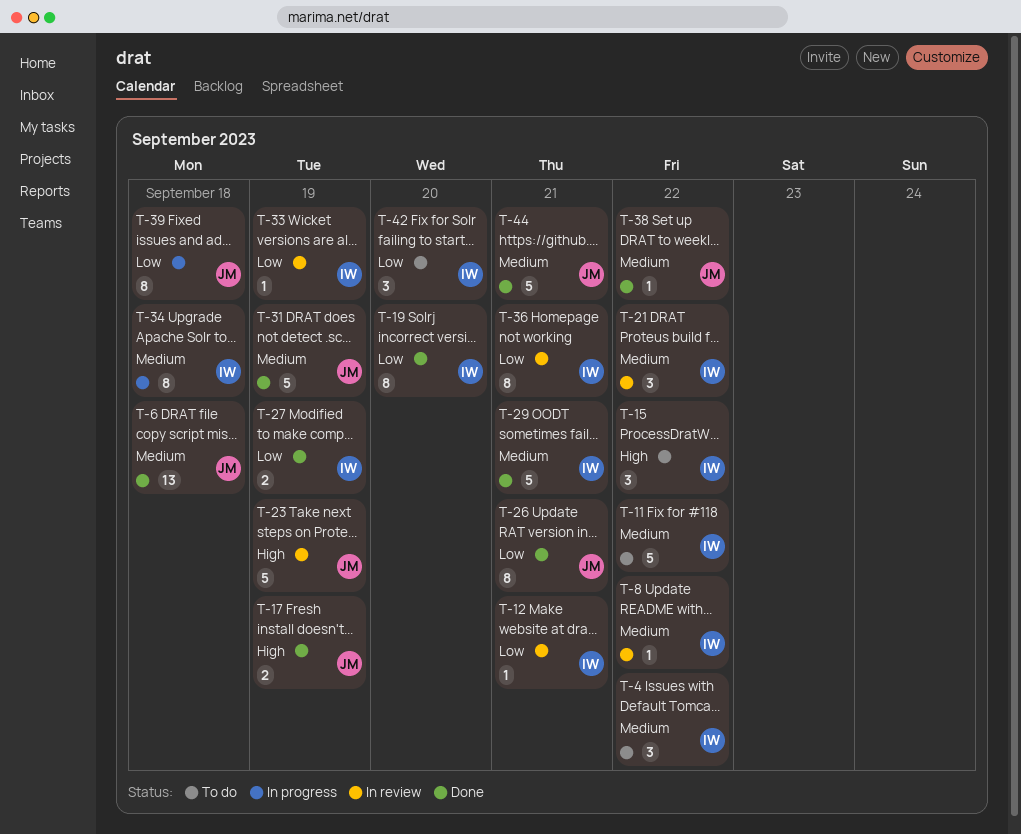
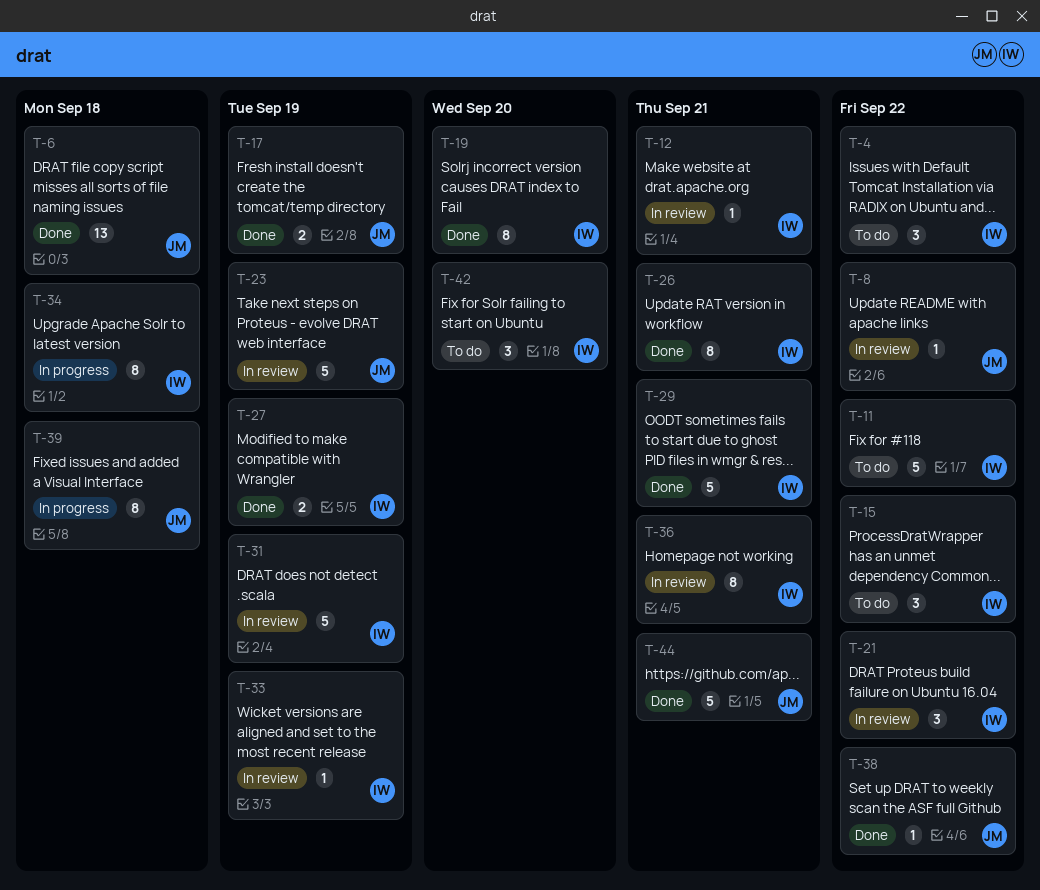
T-8, owner: IW -> JM
T-26, owner: JM -> IW
T-31, status: Done -> In review
T-31, owner: JM -> IW

